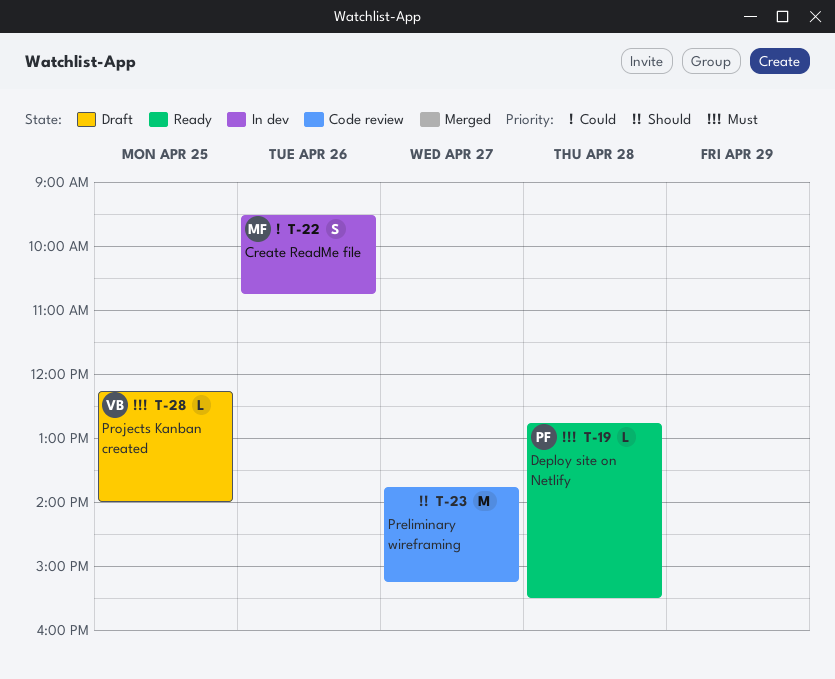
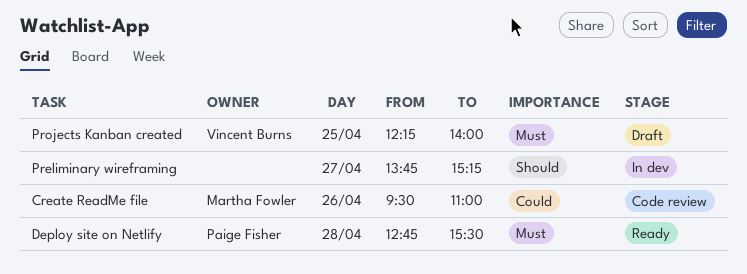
Create ReadMe file, status: In dev -> Code review
Create ReadMe file, ends: 10:45 -> 11:00
Preliminary wireframing, status: Code review -> In dev

